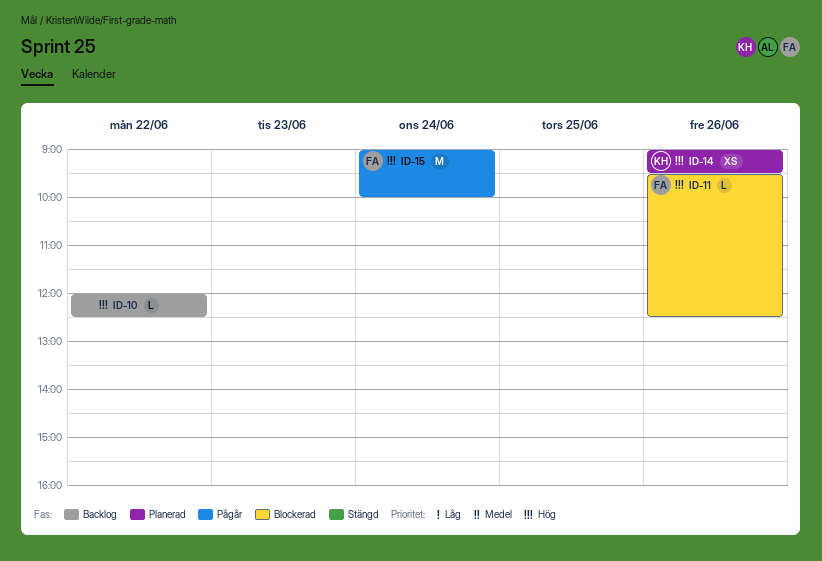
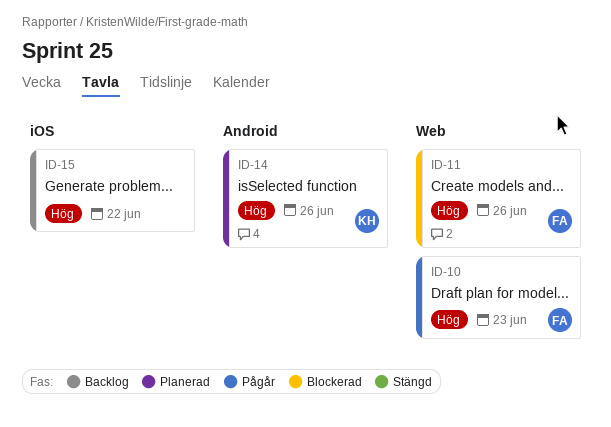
ID-10, status: Backlog -> Pågår
ID-10, owner: none -> FA
ID-10, day: Jun 22 -> Jun 23
ID-15, status: Pågår -> Backlog
ID-15, owner: FA -> none
ID-15, day: Jun 24 -> Jun 22

